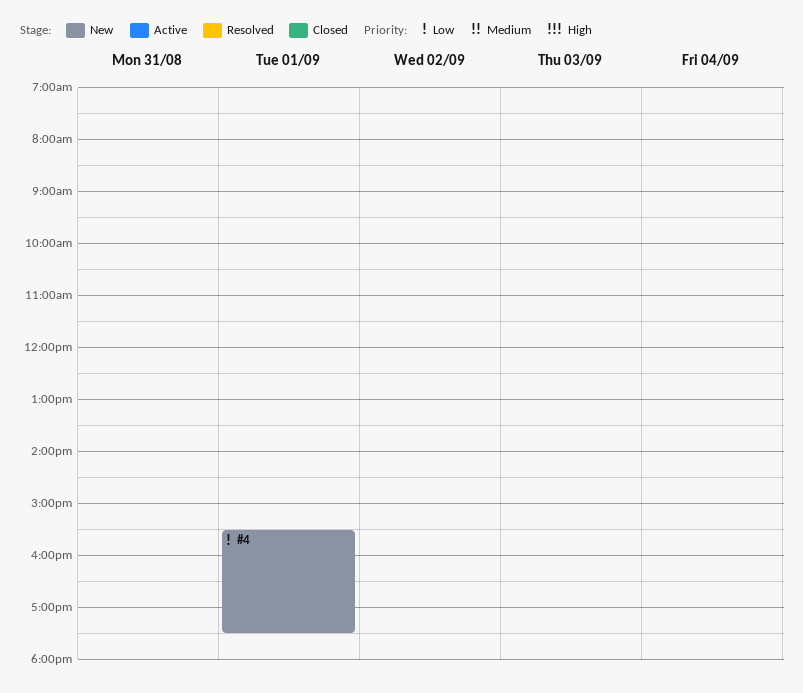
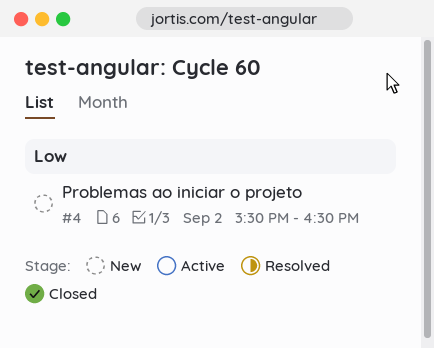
#4, day: Sep 1 -> Sep 2
#4, ends: 17:30 -> 16:30

